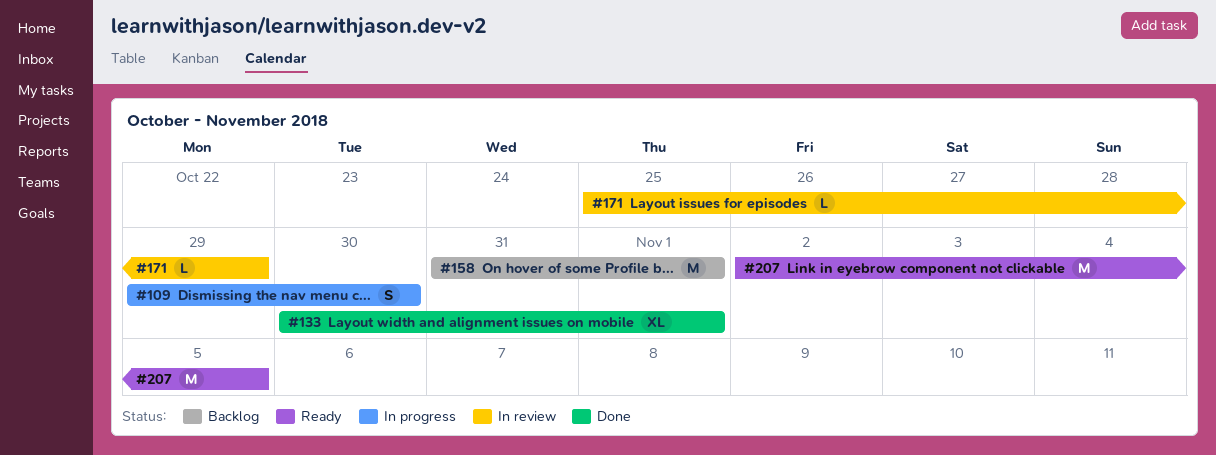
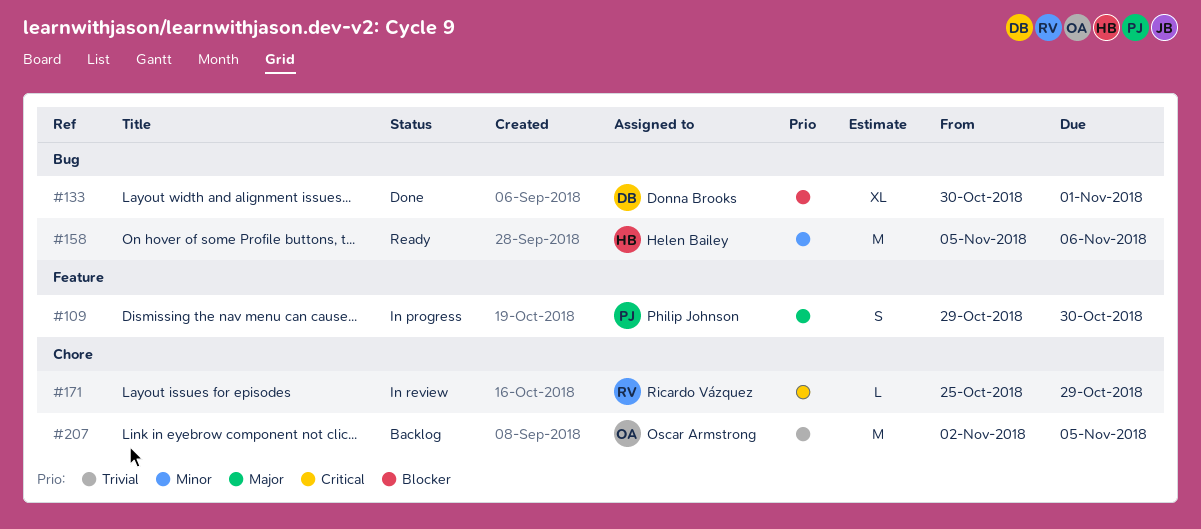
#158, status: Backlog -> Ready
#158, start: Oct 31 -> Nov 5
#158, due: Nov 1 -> Nov 6
#207, status: Ready -> Backlog

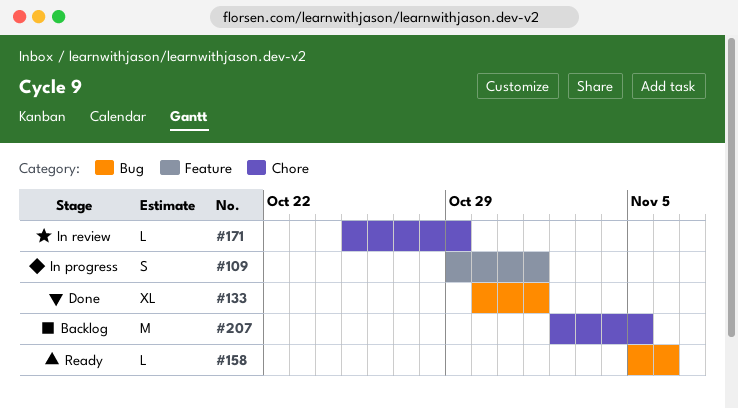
#109, due: Oct 30 -> Nov 1
#158, estimate: M -> L

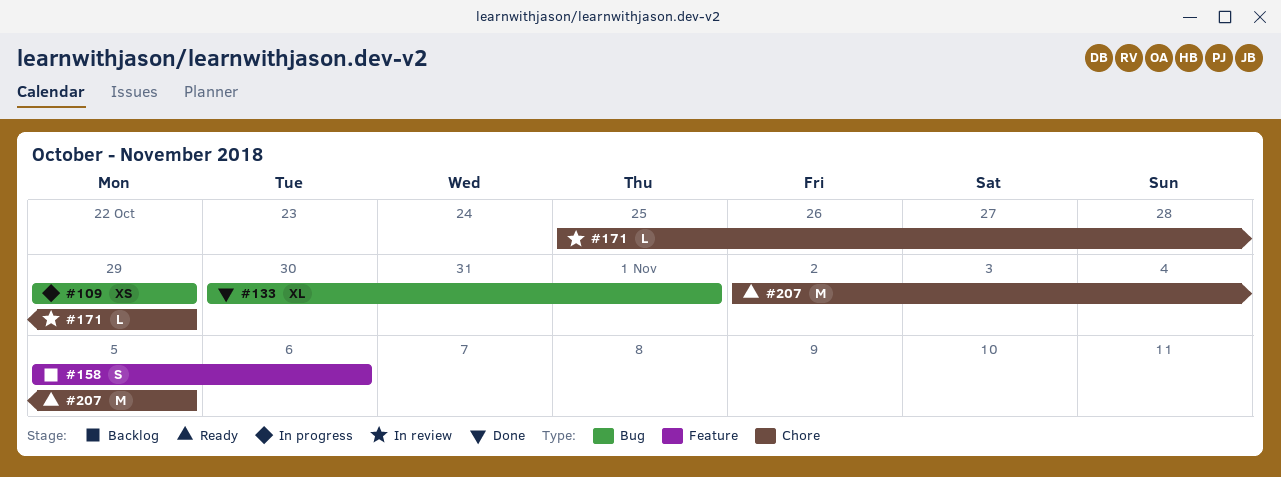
#109, label: Feature -> Bug
#109, estimate: S -> XS
#109, due: Nov 1 -> Oct 29
#158, status: Ready -> Backlog
#158, label: Bug -> Feature
#158, estimate: L -> S
#207, status: Backlog -> Ready

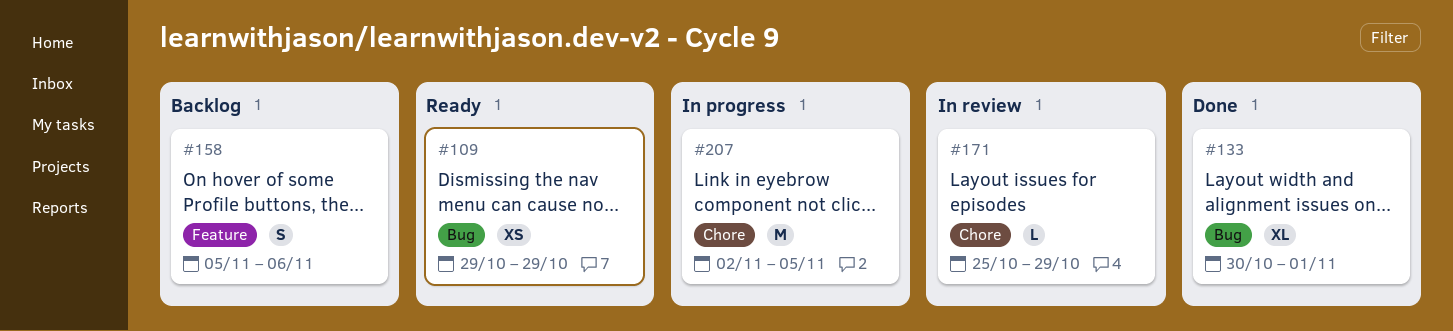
#109, status: In progress -> Ready
#207, status: Ready -> In progress

